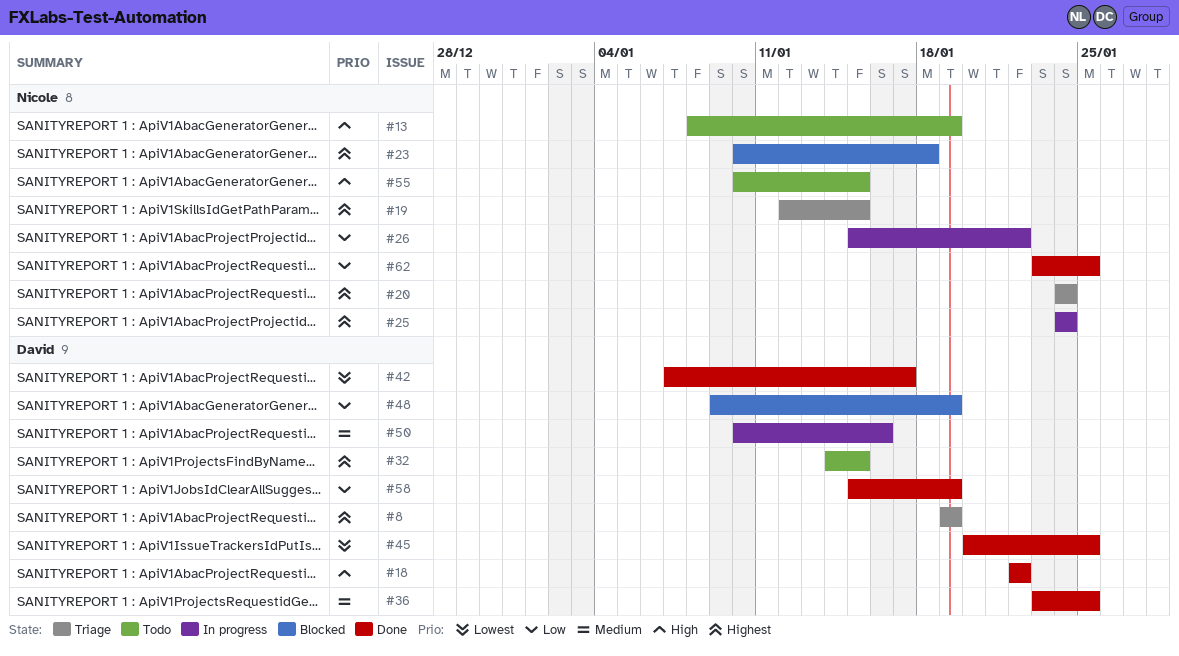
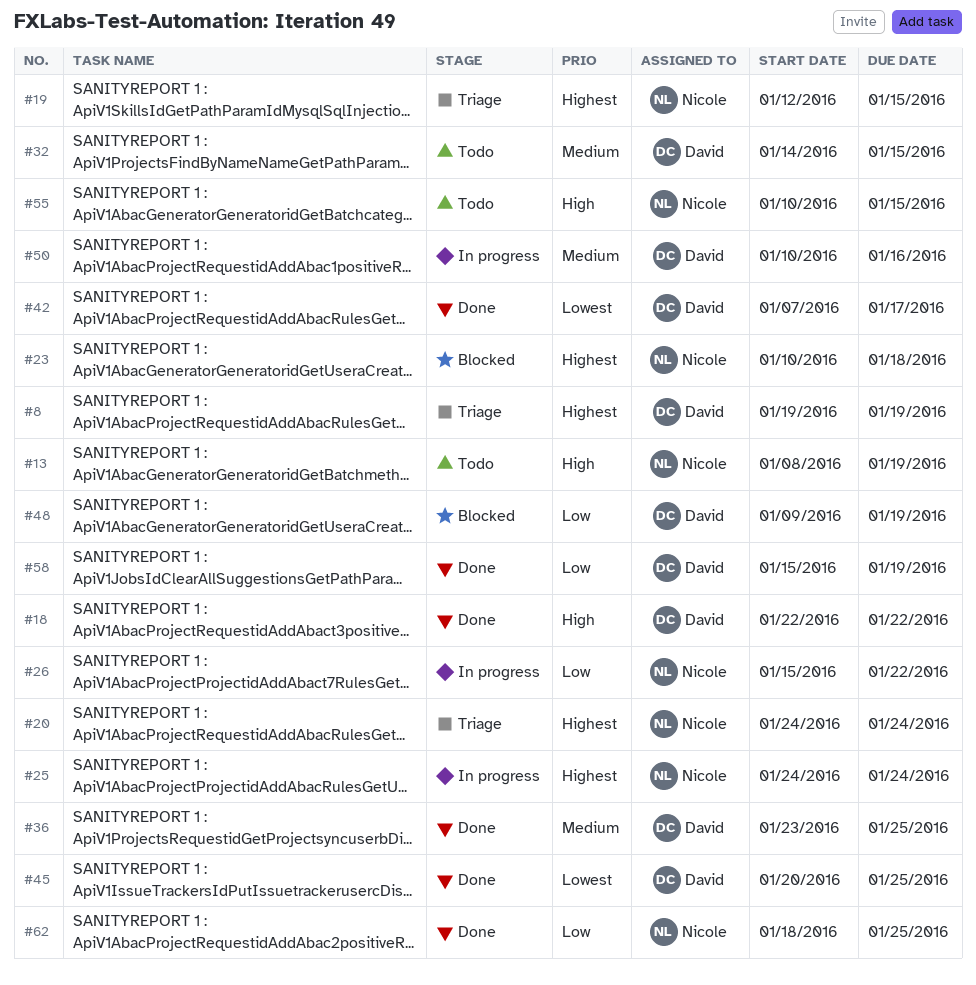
#32, priority: Highest -> Medium
#62, start: Jan 23 -> Jan 18

